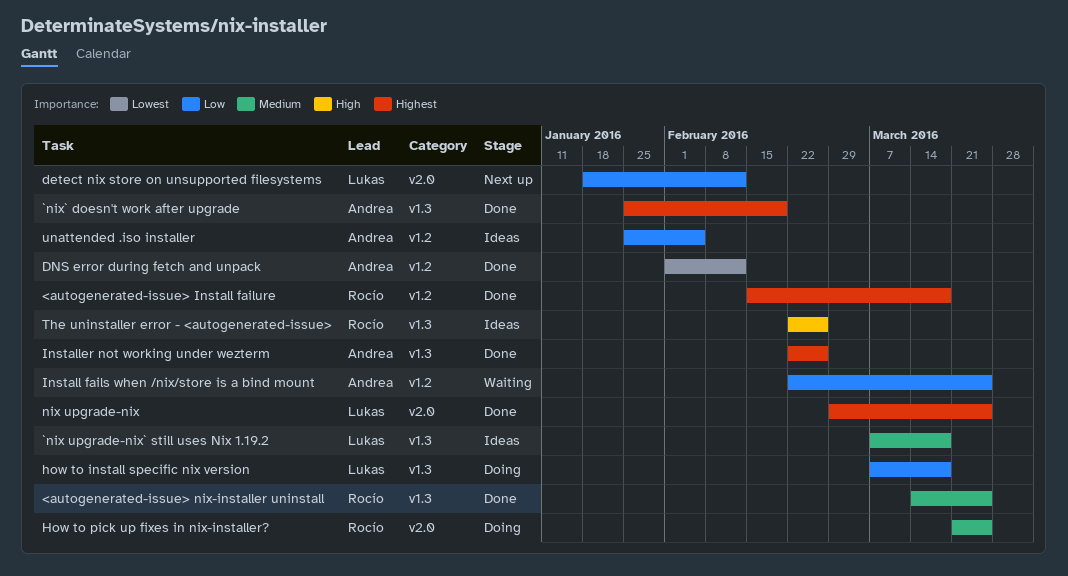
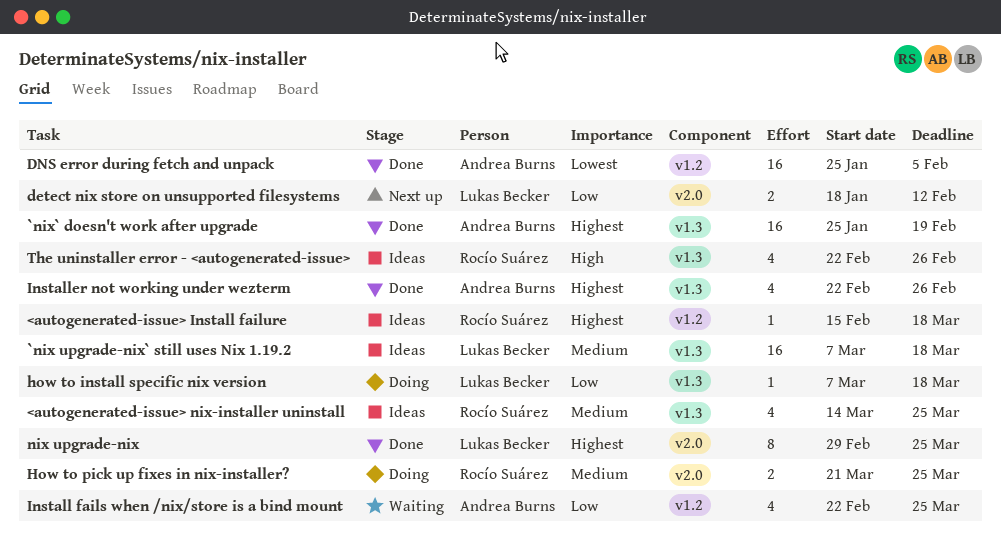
<autogenerated-issue> Install failure, status: Done -> Ideas
<autogenerated-issue> nix-installer uninstall, status: Done -> Ideas
DNS error during fetch and unpack, start: Feb 1 -> Jan 25
DNS error during fetch and unpack, due: Feb 12 -> Feb 5
unattended .iso installer: present -> none

